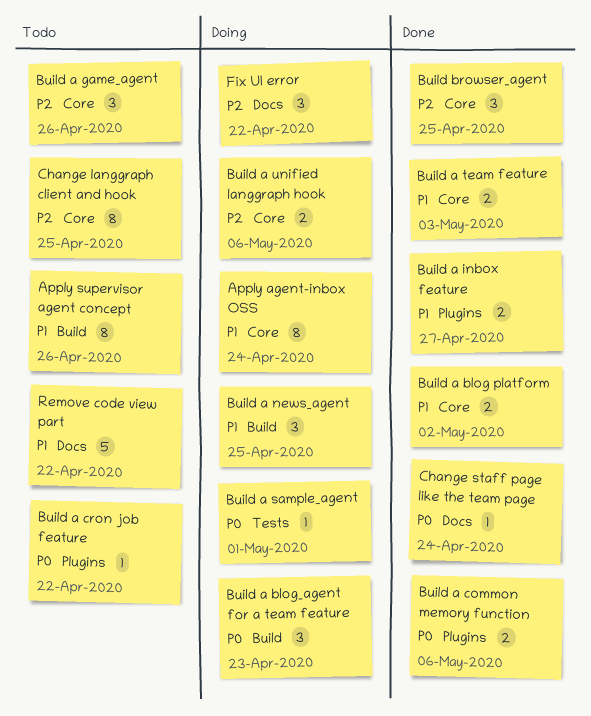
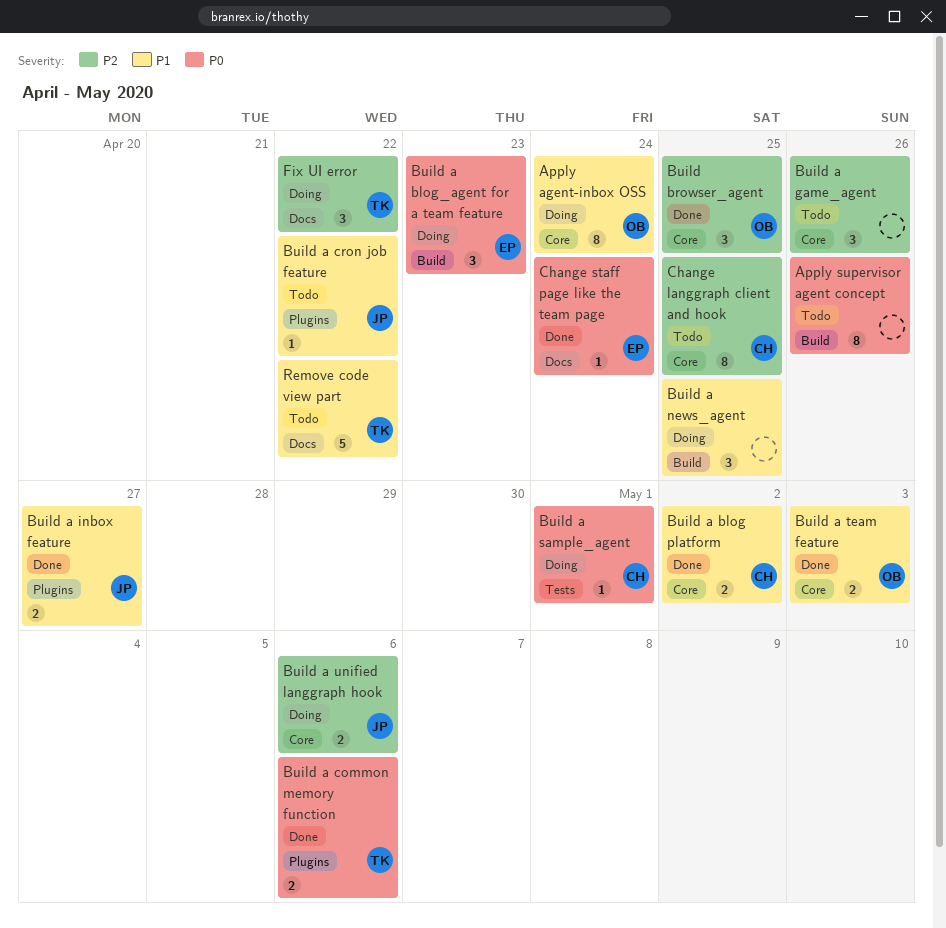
Apply supervisor agent concept, priority: P1 -> P0
Build a cron job feature, priority: P0 -> P1

